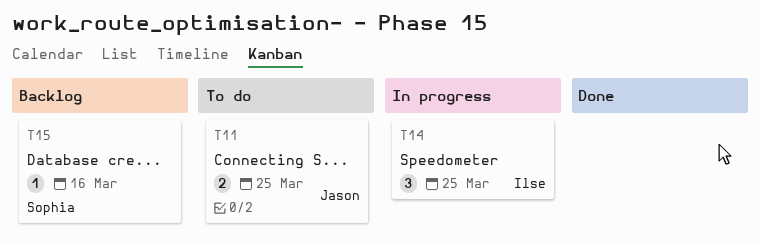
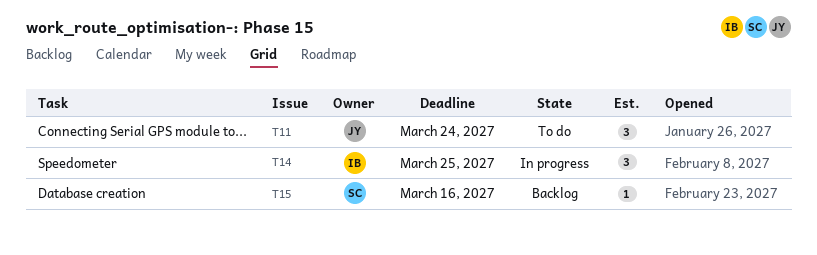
T11, estimate: 2 -> 3
T11, due: Mar 25 -> Mar 24

